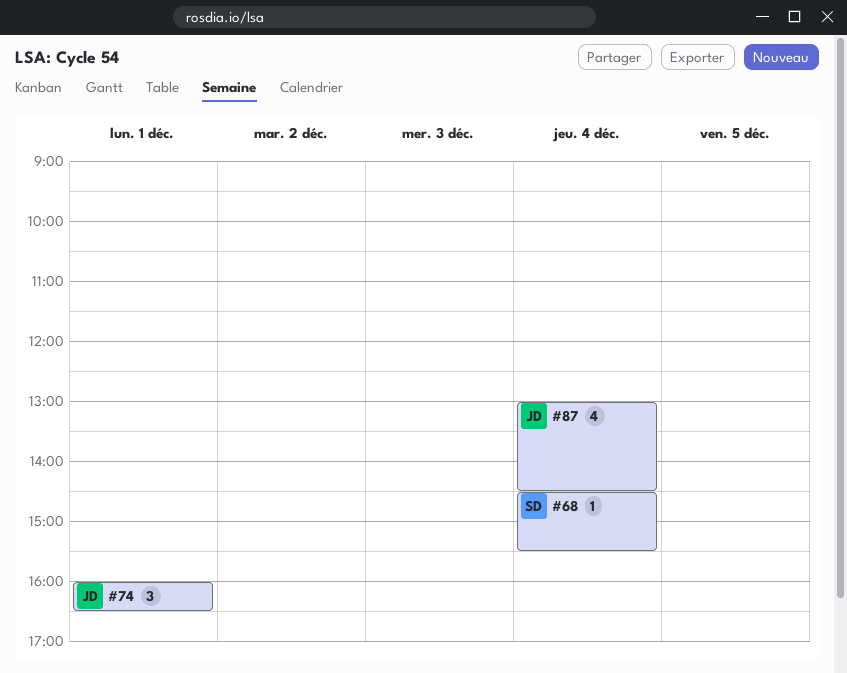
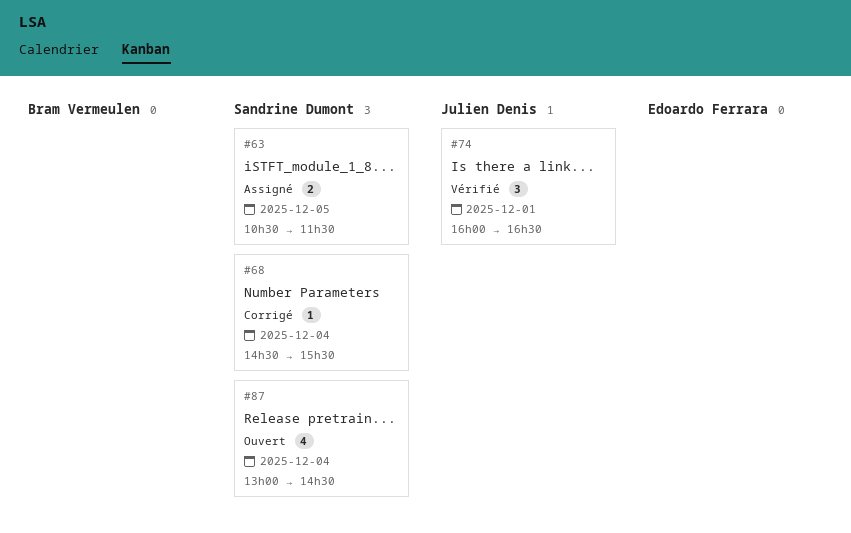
#63: none -> present
#87, owner: Julien Denis -> Sandrine Dumont

